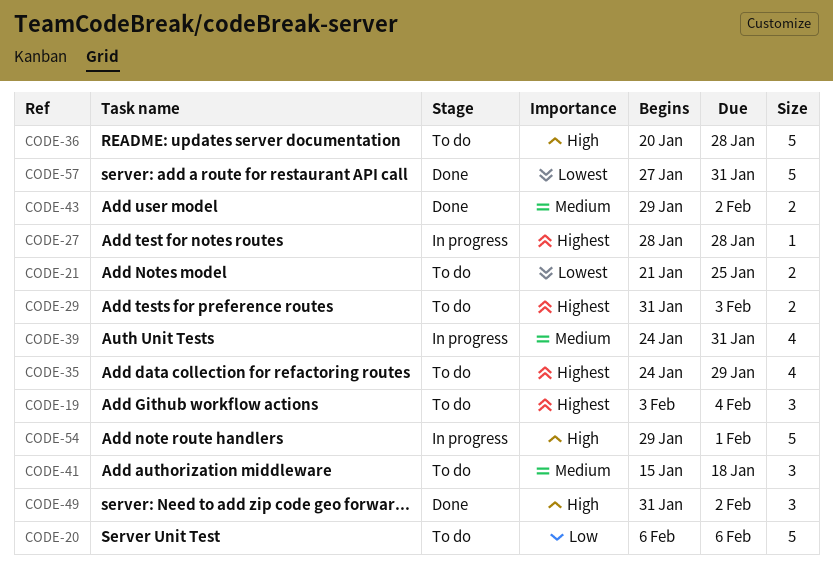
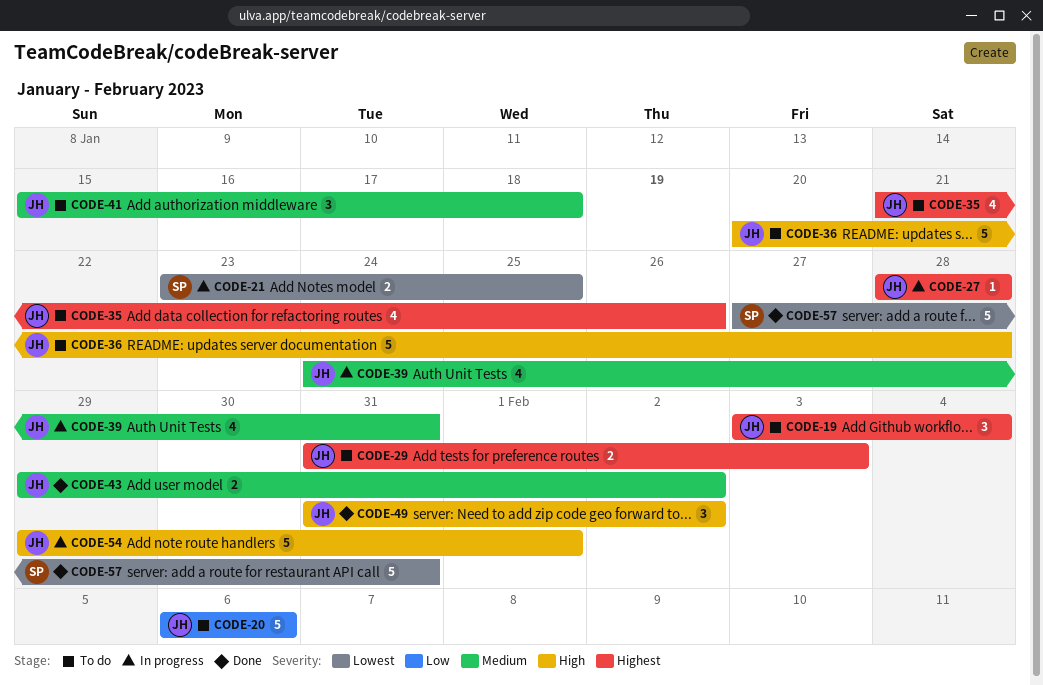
CODE-21, status: To do -> In progress
CODE-21, start: Jan 21 -> Jan 23
CODE-35, start: Jan 24 -> Jan 21
CODE-35, due: Jan 29 -> Jan 26

